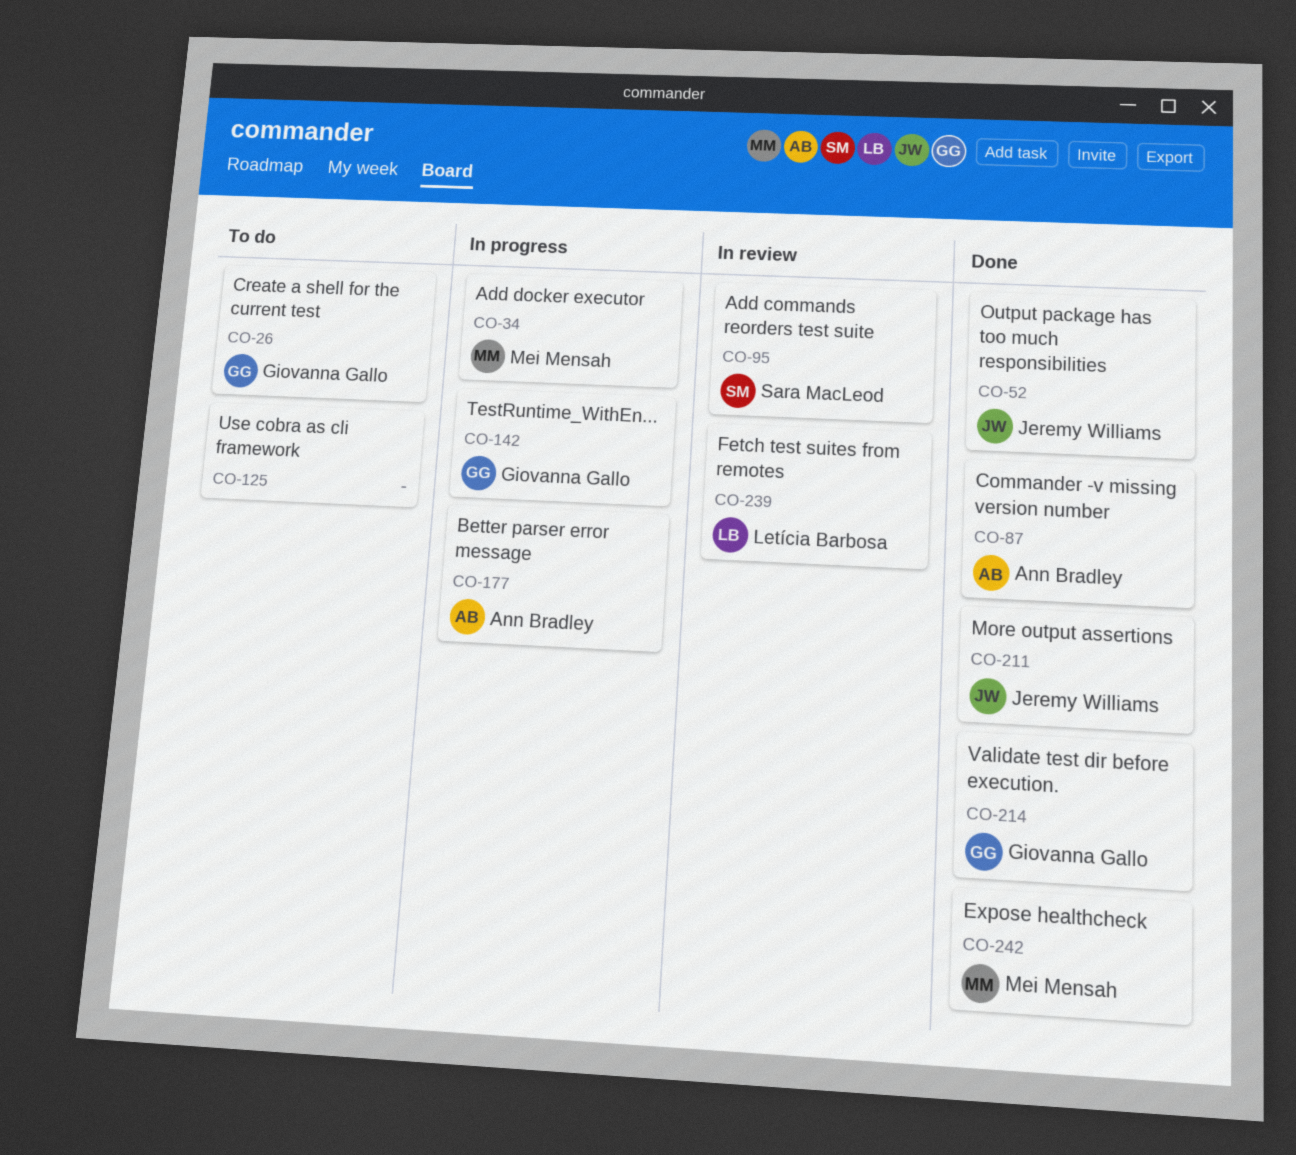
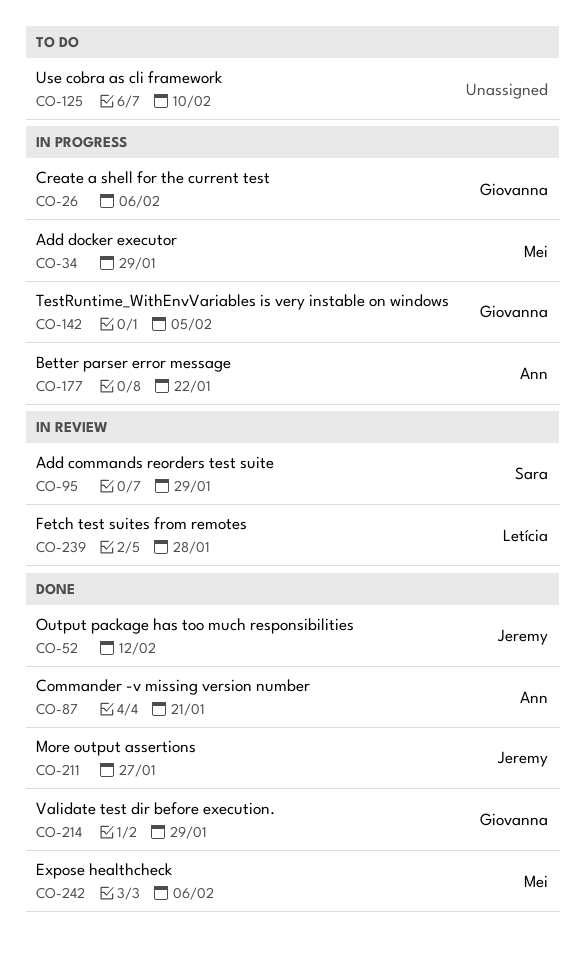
CO-26, status: To do -> In progress

